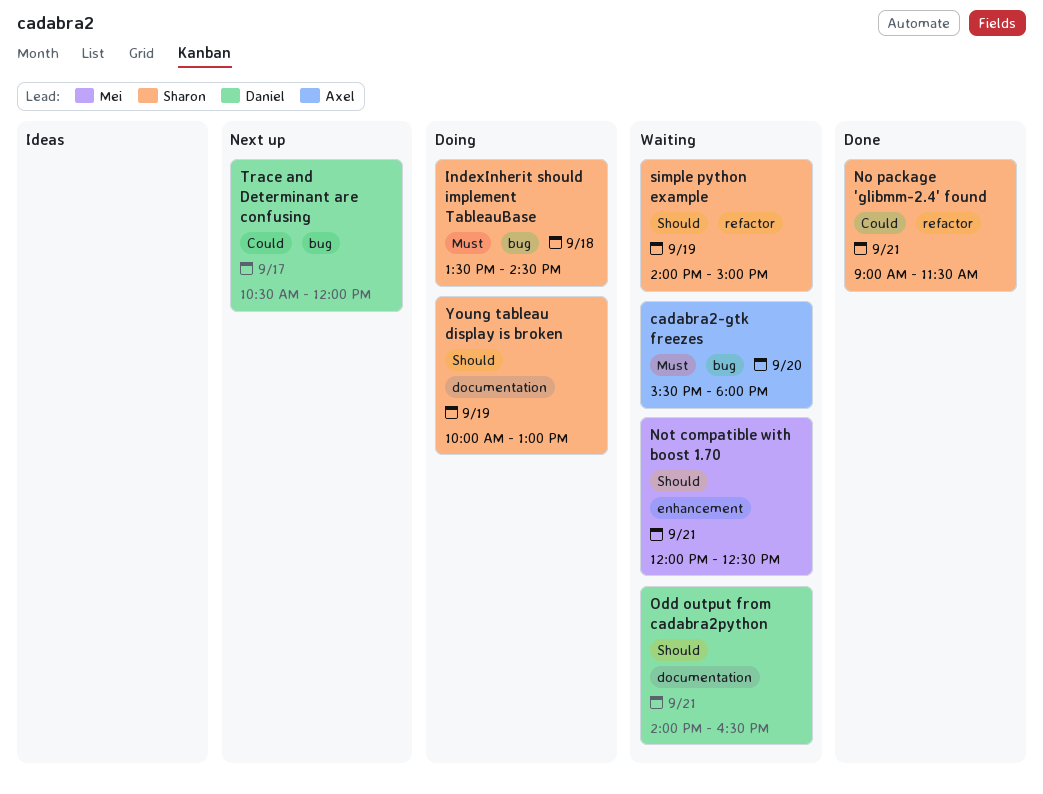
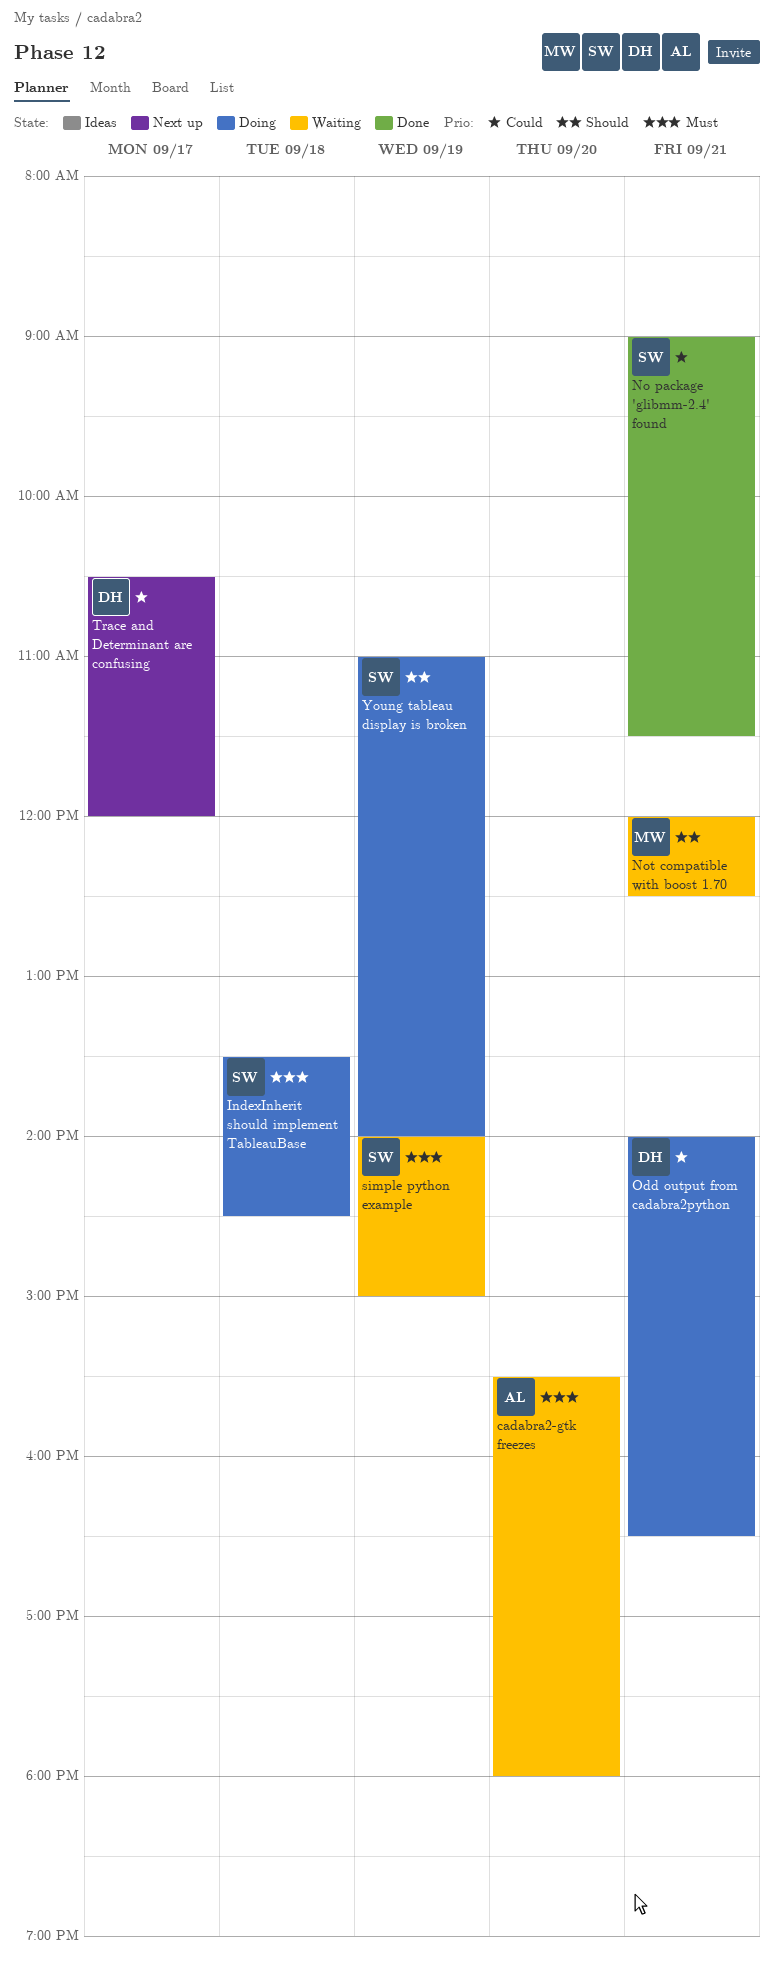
Odd output from cadabra2python, status: Waiting -> Doing
Odd output from cadabra2python, priority: Should -> Could
simple python example, priority: Should -> Must
Young tableau display is broken, begins: 10:00 -> 11:00
Young tableau display is broken, ends: 13:00 -> 14:00

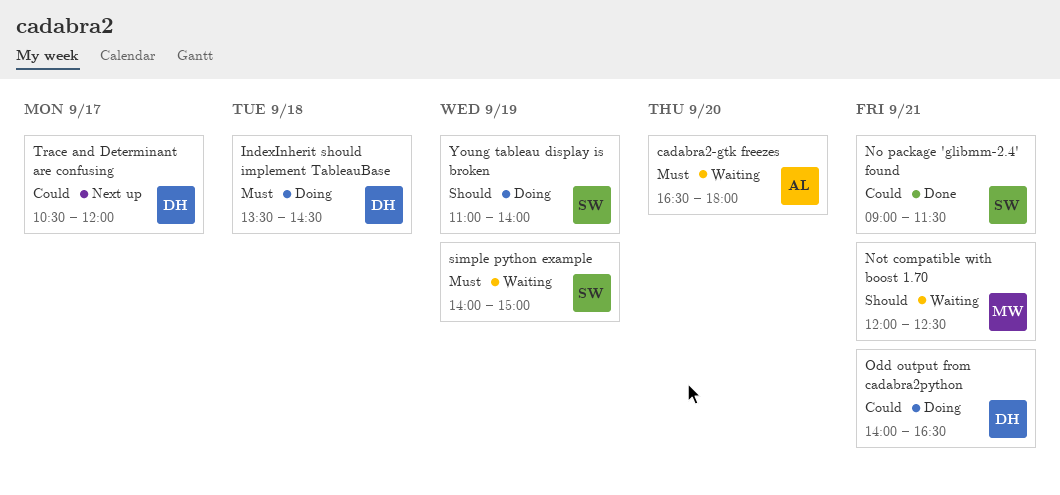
cadabra2-gtk freezes, begins: 15:30 -> 16:30
IndexInherit should implement TableauBase, owner: SW -> DH

